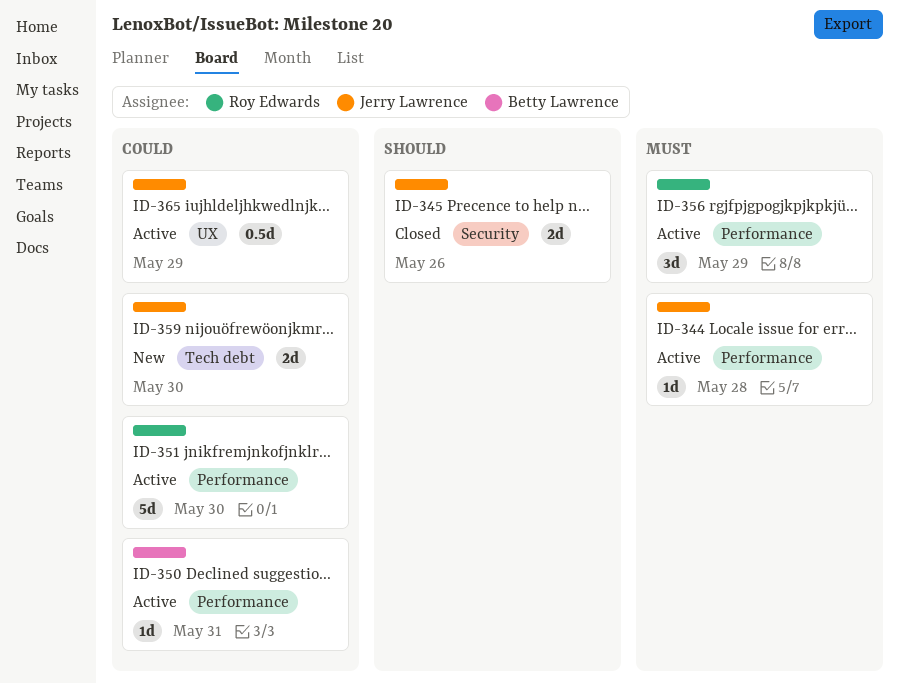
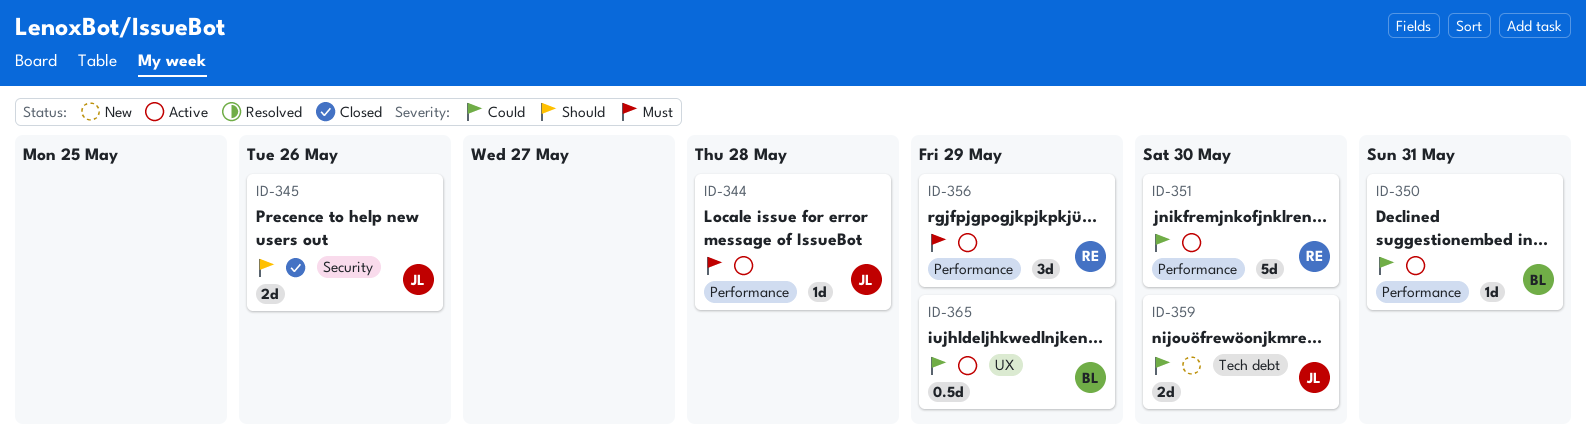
ID-365, owner: Jerry Lawrence -> Betty Lawrence

